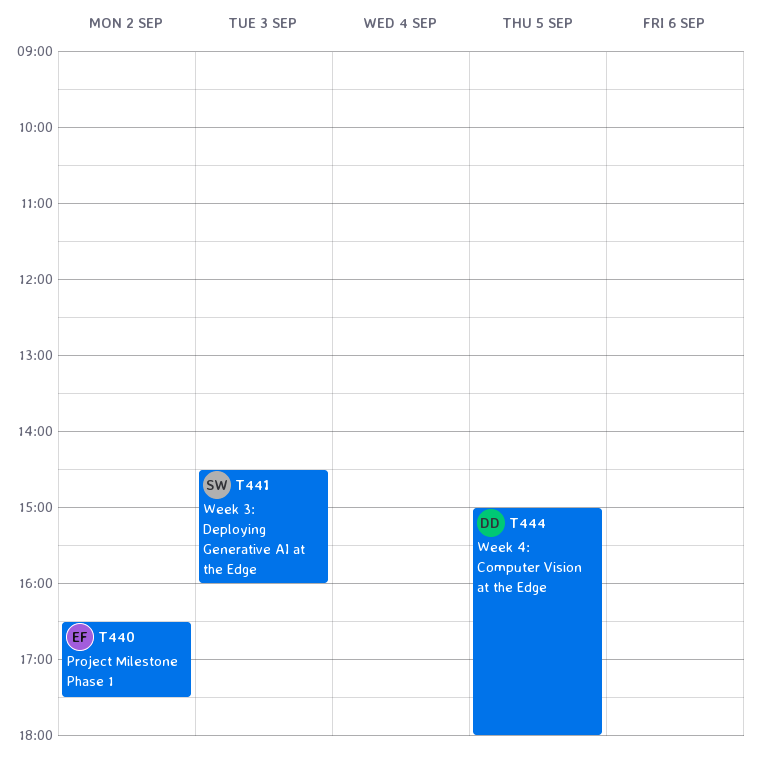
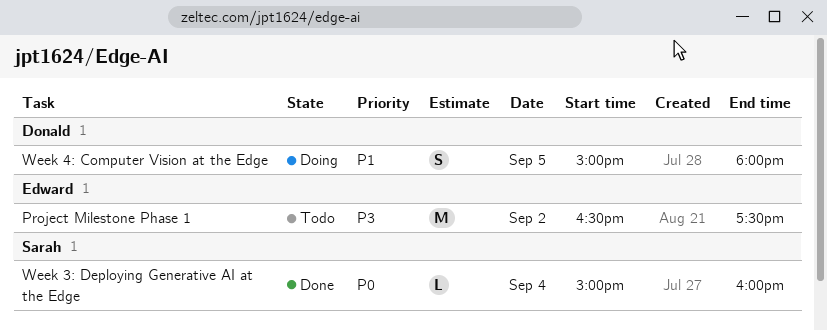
Week 3: Deploying Generative AI at the Edge, day: Sep 3 -> Sep 4
Week 3: Deploying Generative AI at the Edge, begins: 14:30 -> 15:00

